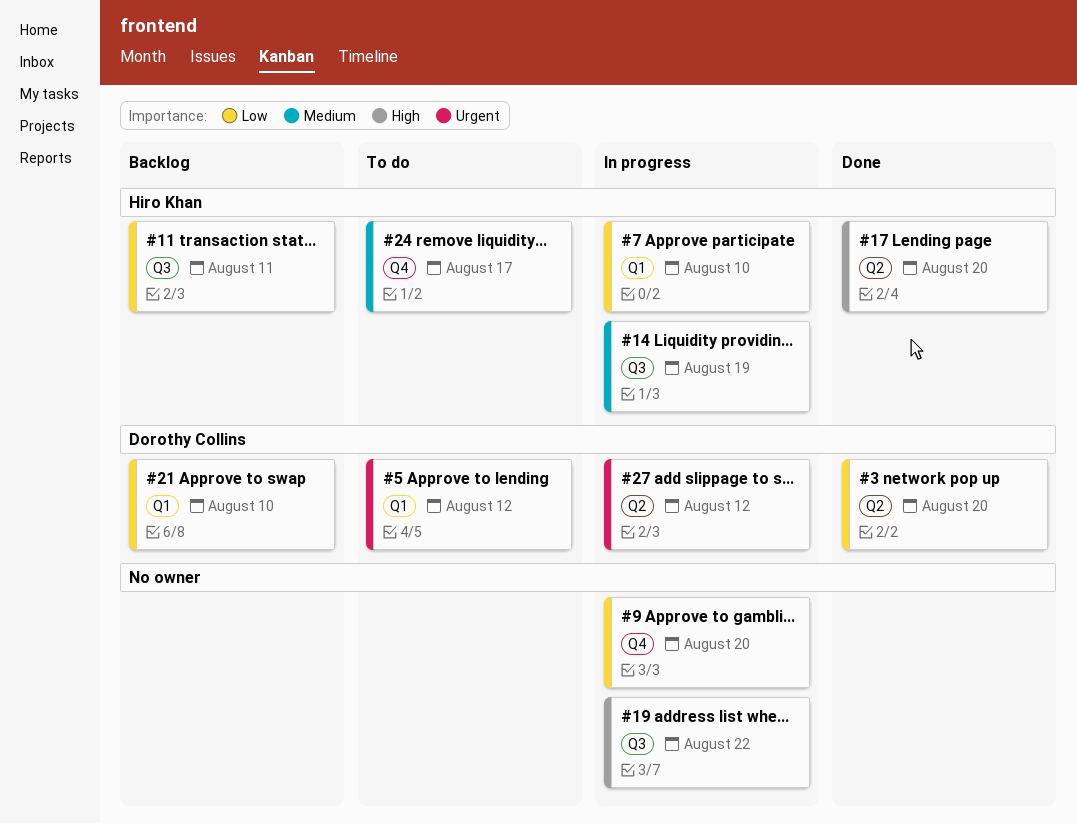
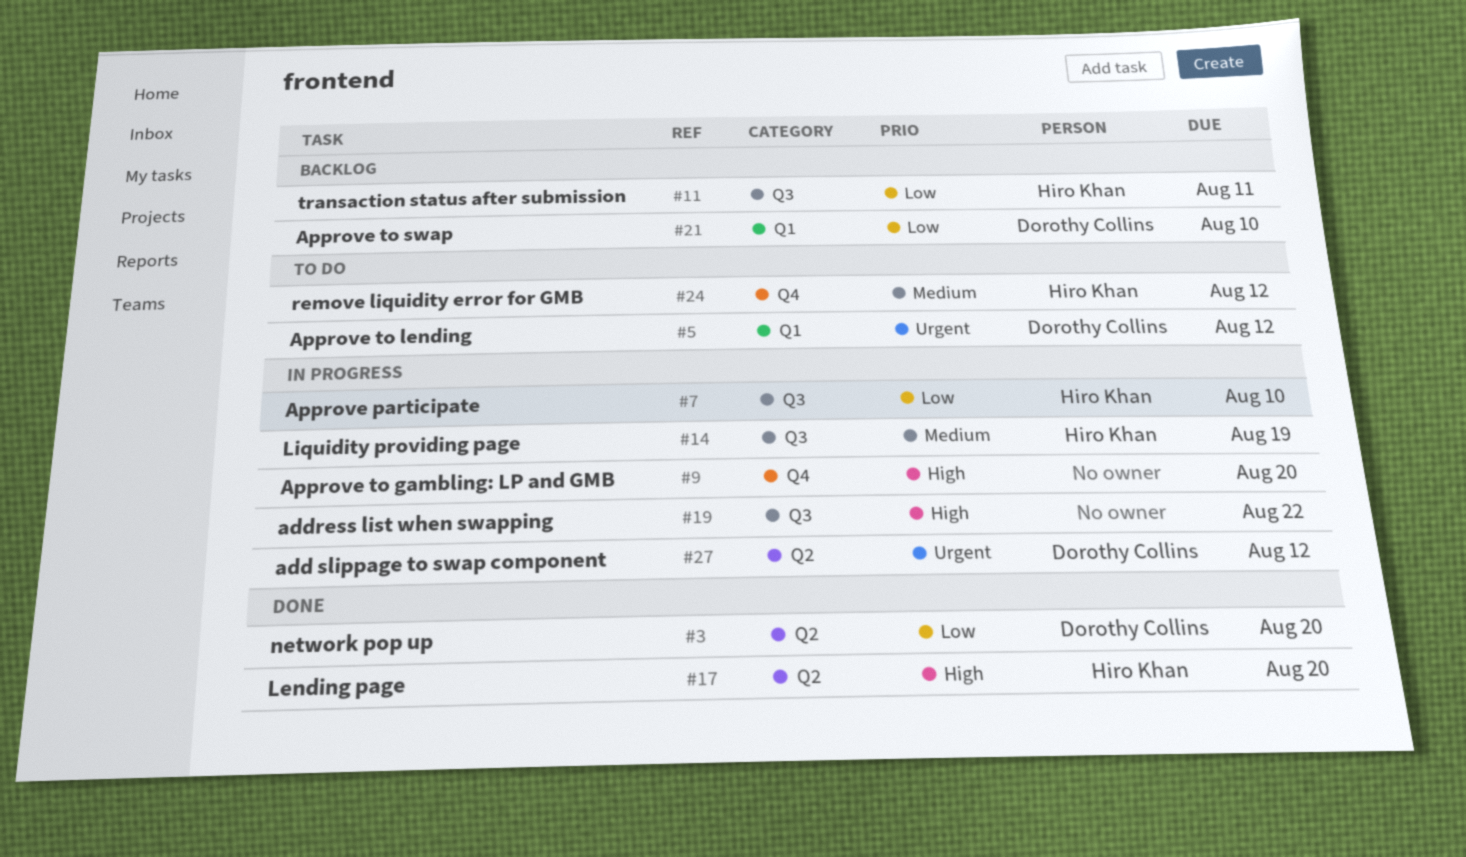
#7, label: Q1 -> Q3
#9, priority: Low -> High
#24, due: Aug 17 -> Aug 12

